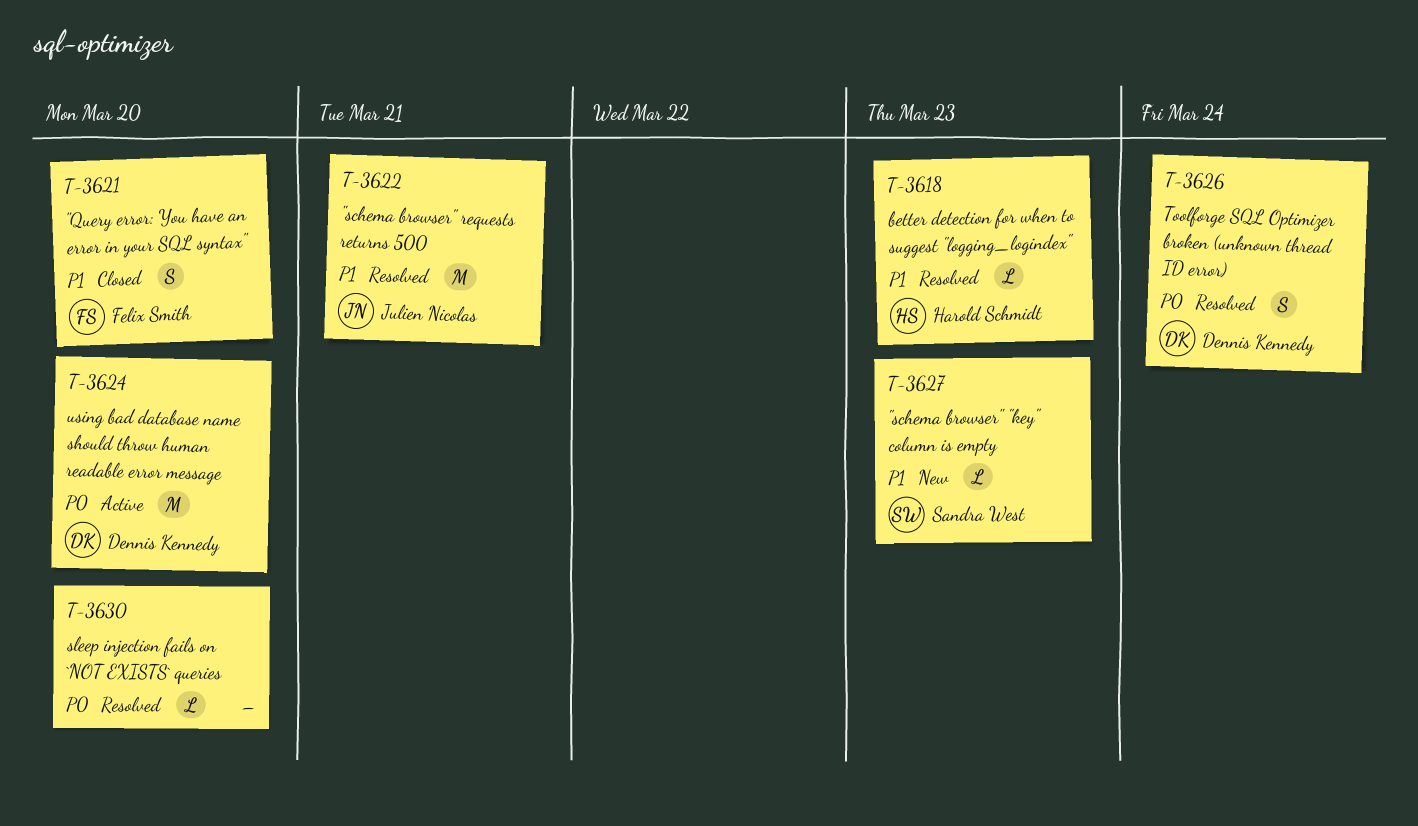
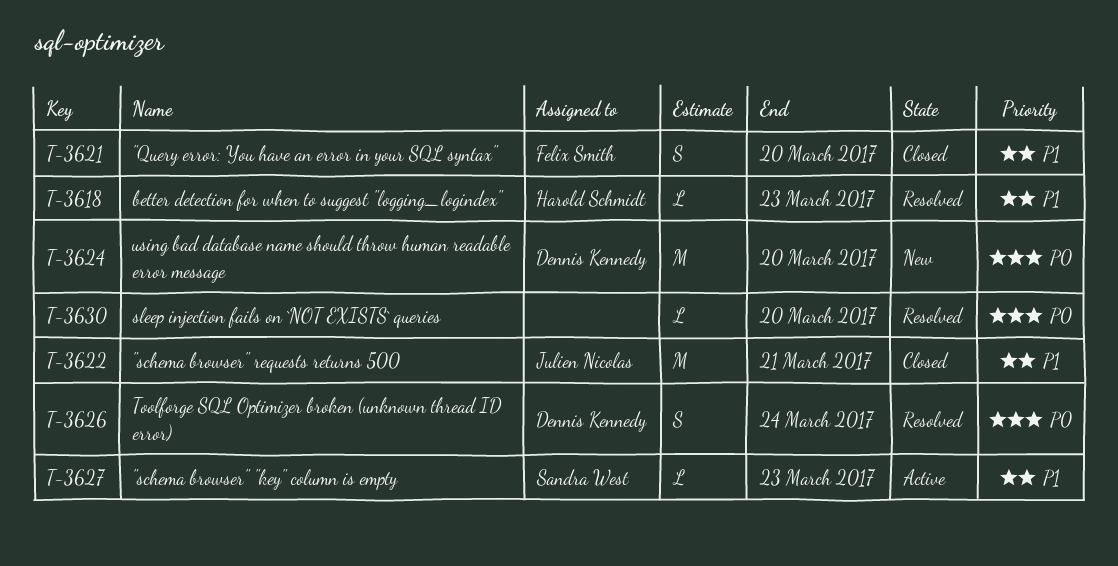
T-3622, status: Resolved -> Closed
T-3624, status: Active -> New
T-3627, status: New -> Active

